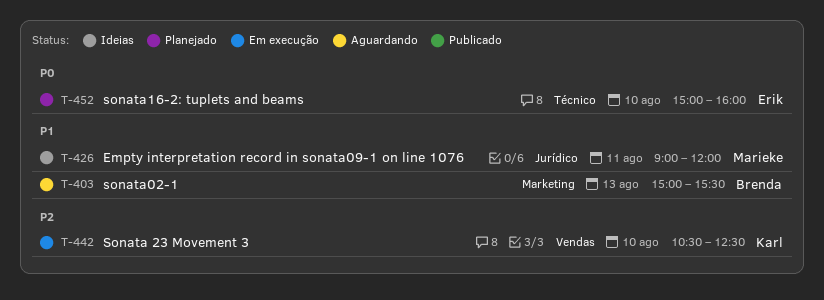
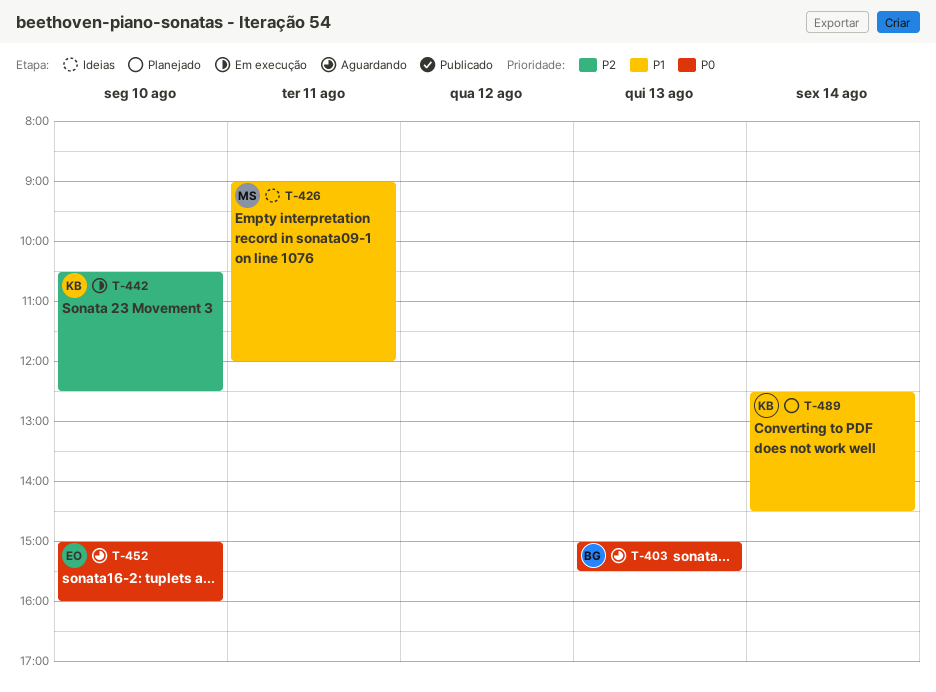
T-403, priority: P1 -> P0
T-452, status: Planejado -> Aguardando
T-489: none -> present

